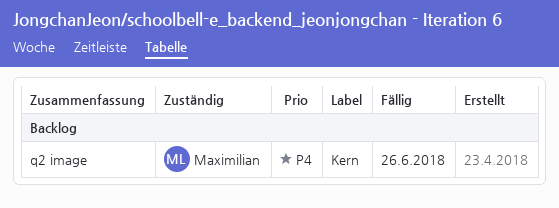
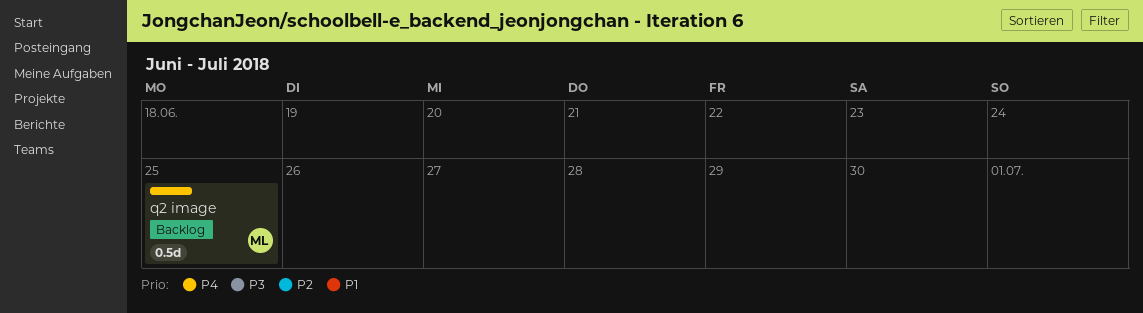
q2 image, due: Jun 26 -> Jun 25

